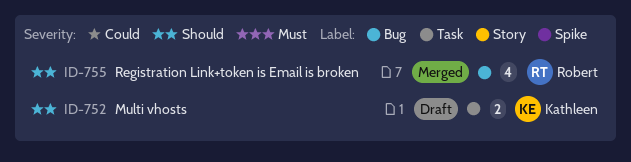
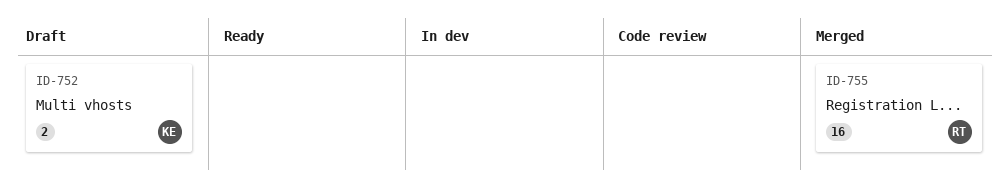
ID-755, estimate: 4 -> 16

